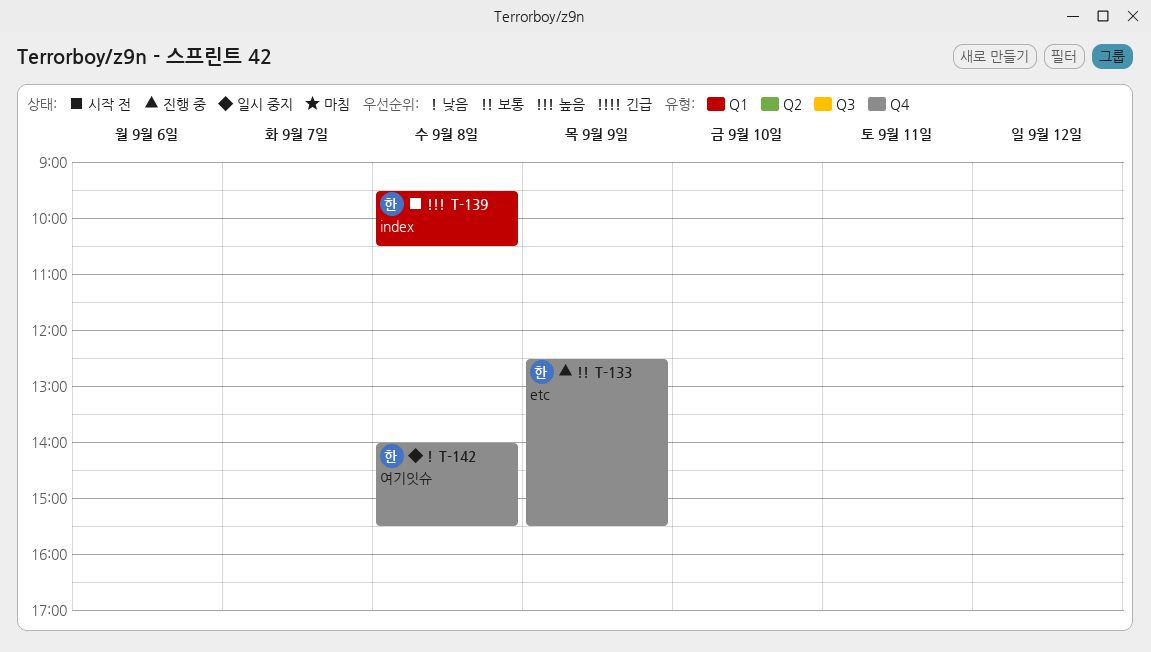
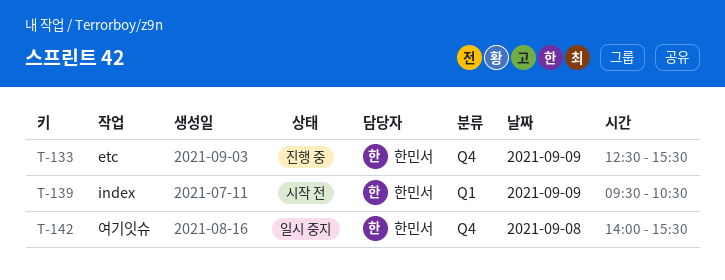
T-139, day: Sep 8 -> Sep 9

